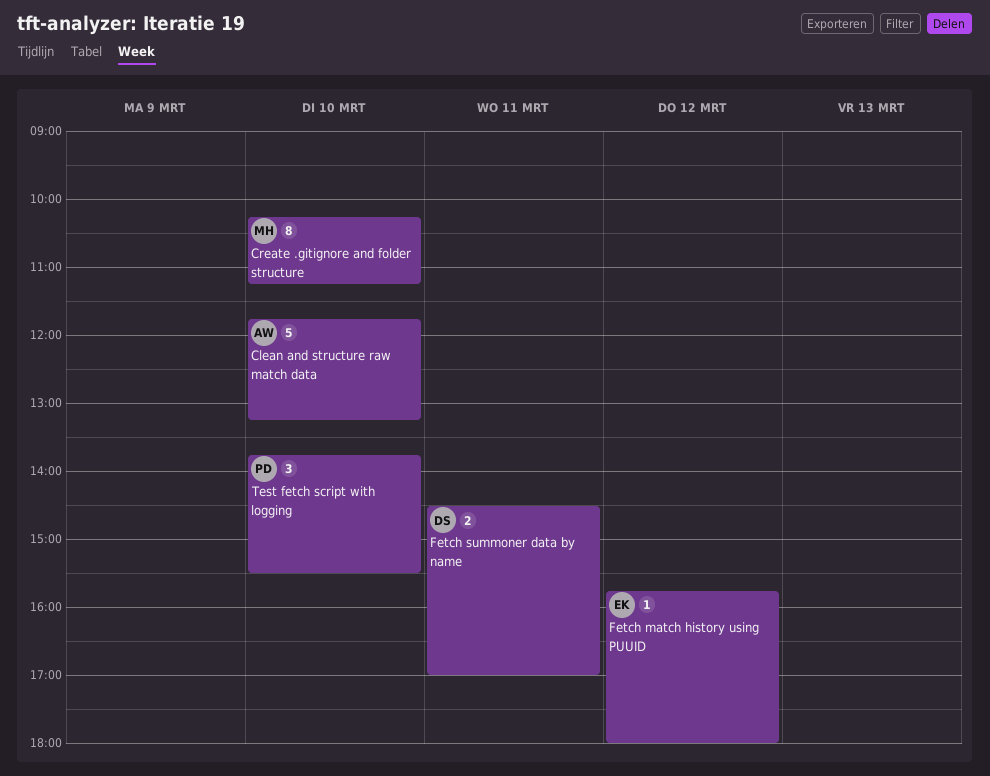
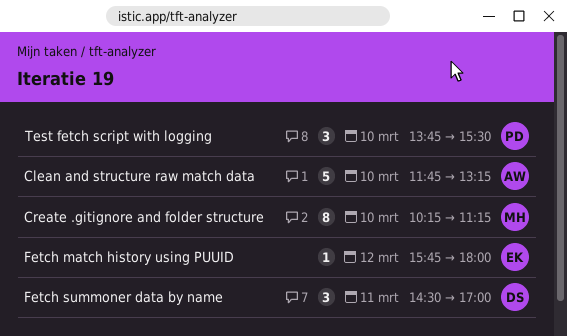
Fetch summoner data by name, estimate: 2 -> 3

